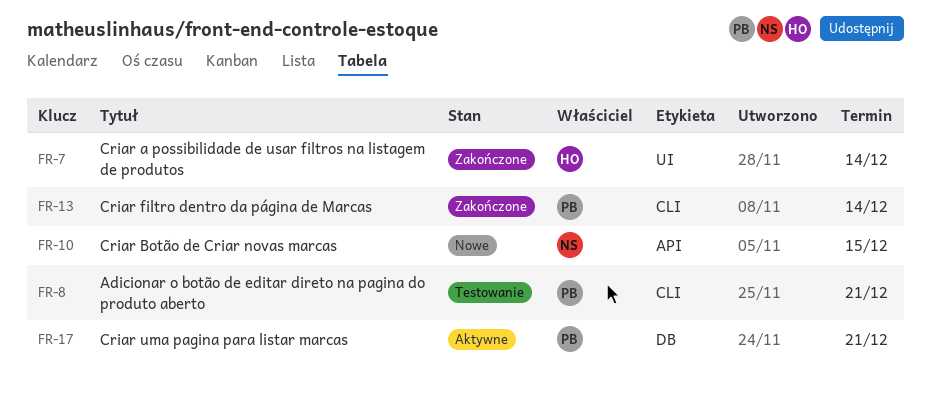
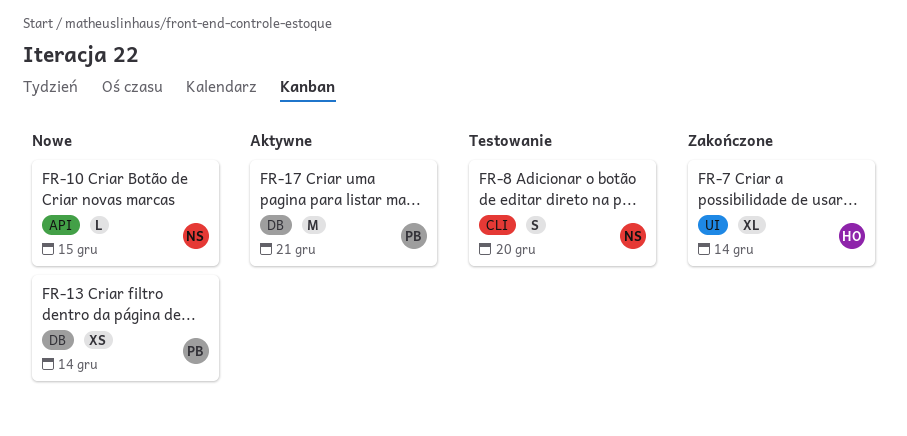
FR-8, owner: PB -> NS
FR-8, due: Dec 21 -> Dec 20
FR-13, status: Zakończone -> Nowe
FR-13, label: CLI -> DB

